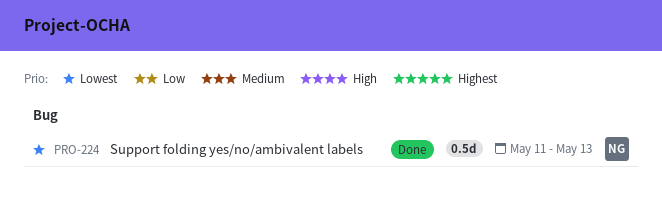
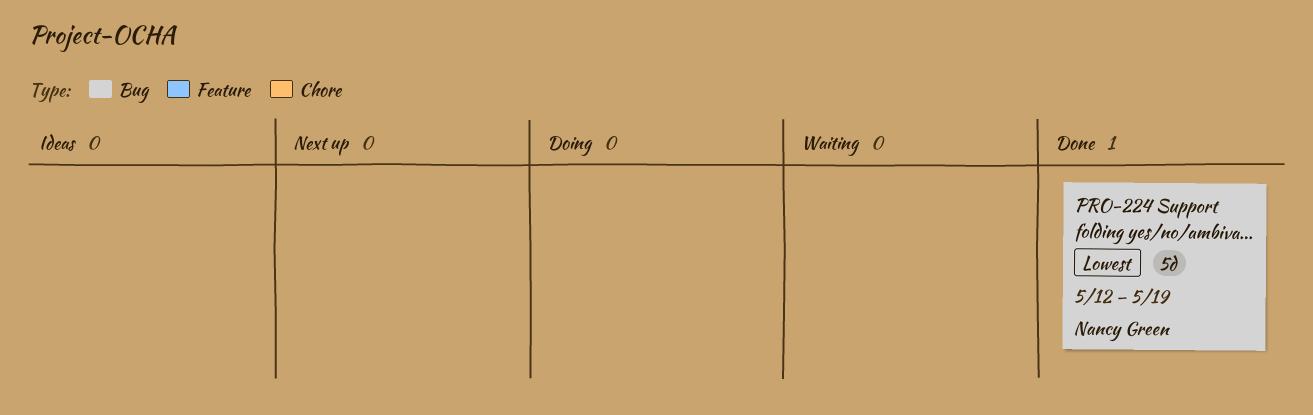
PRO-224, estimate: 0.5d -> 5d
PRO-224, start: May 11 -> May 12
PRO-224, due: May 13 -> May 19

